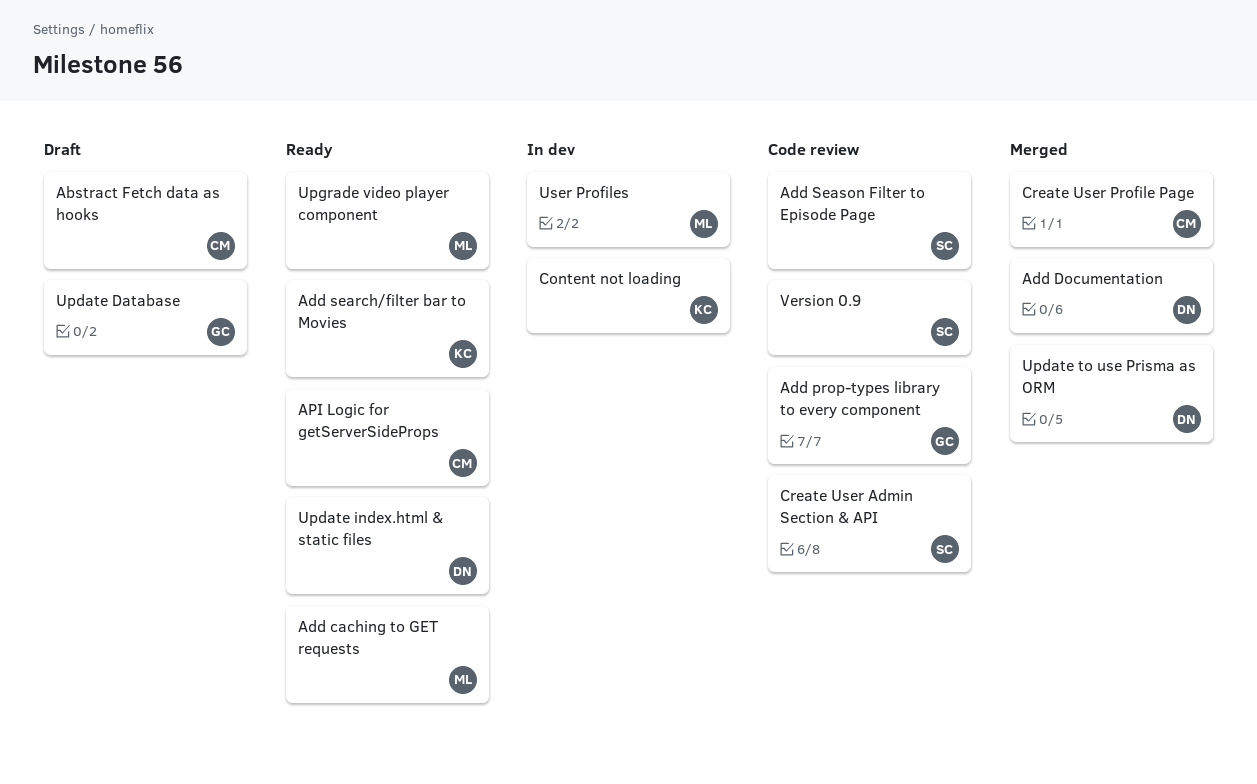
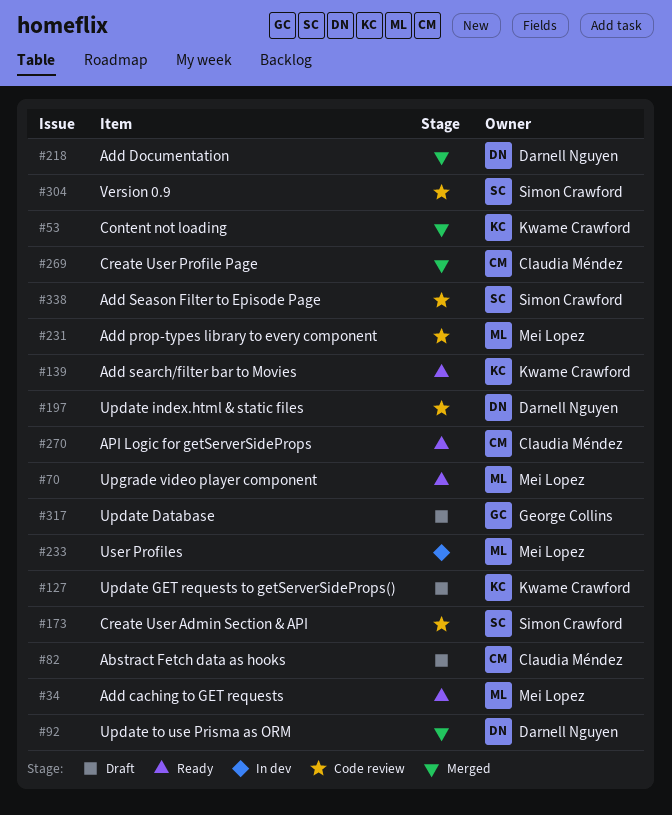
Add prop-types library to every component, owner: George Collins -> Mei Lopez
Content not loading, status: In dev -> Merged
Update GET requests to getServerSideProps(): none -> present
Update index.html & static files, status: Ready -> Code review

